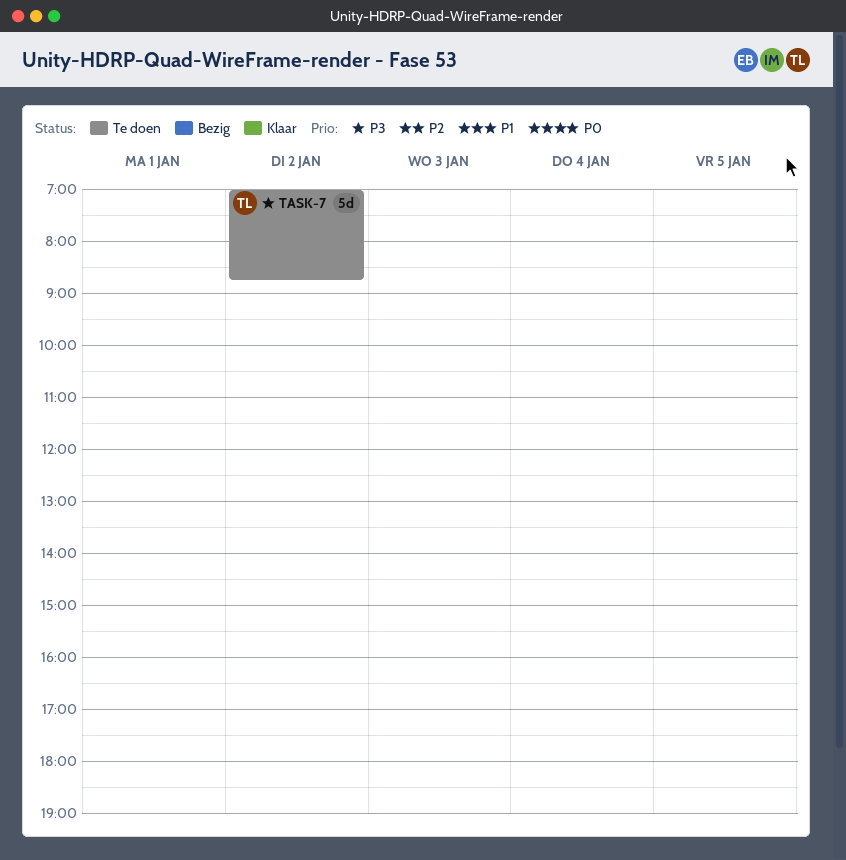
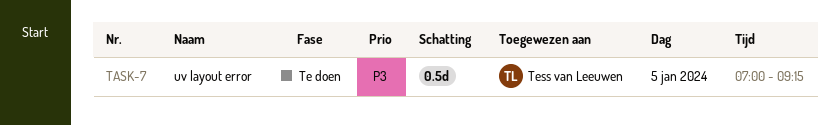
TASK-7, estimate: 5d -> 0.5d
TASK-7, day: Jan 2 -> Jan 5
TASK-7, ends: 08:45 -> 09:15

